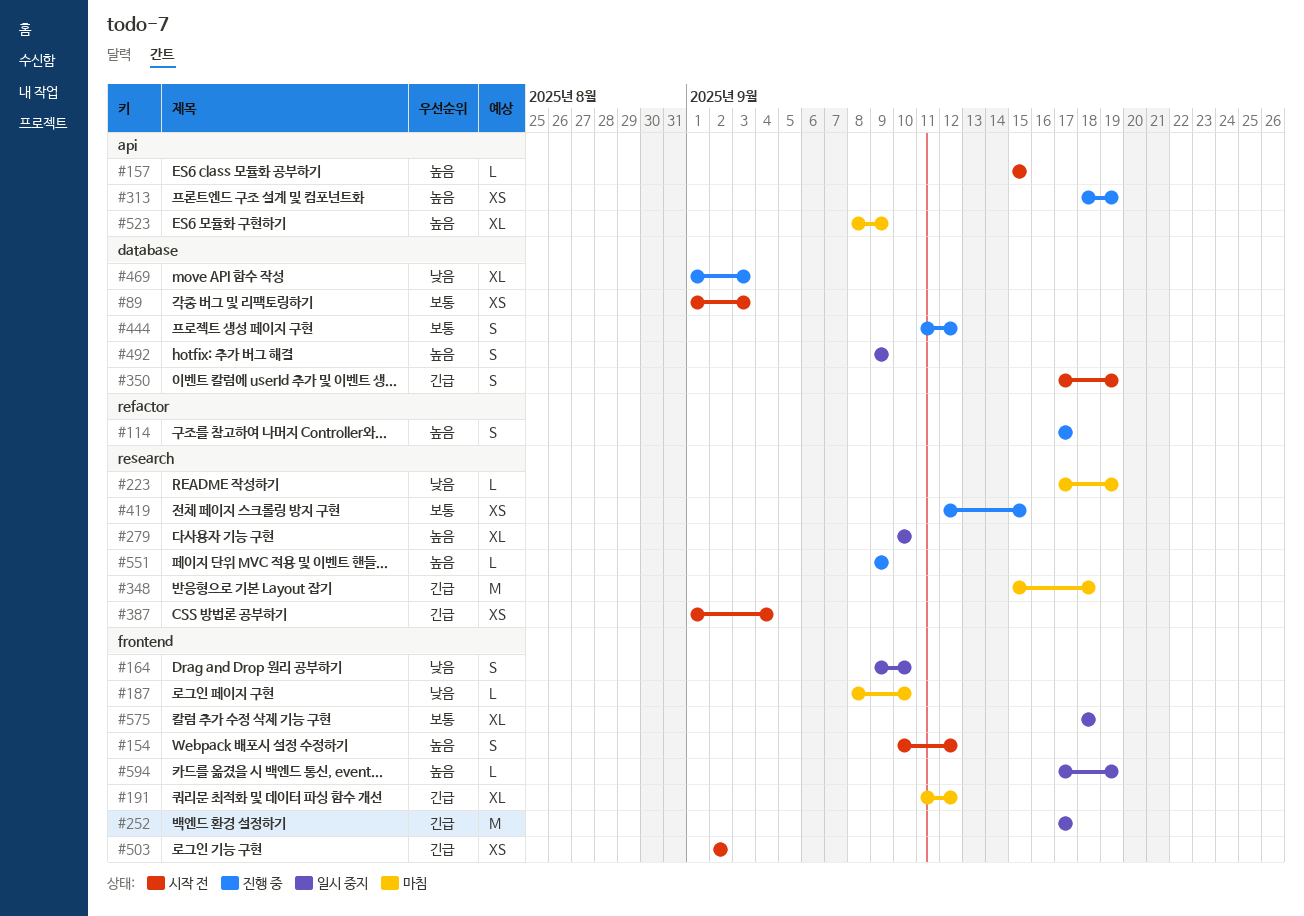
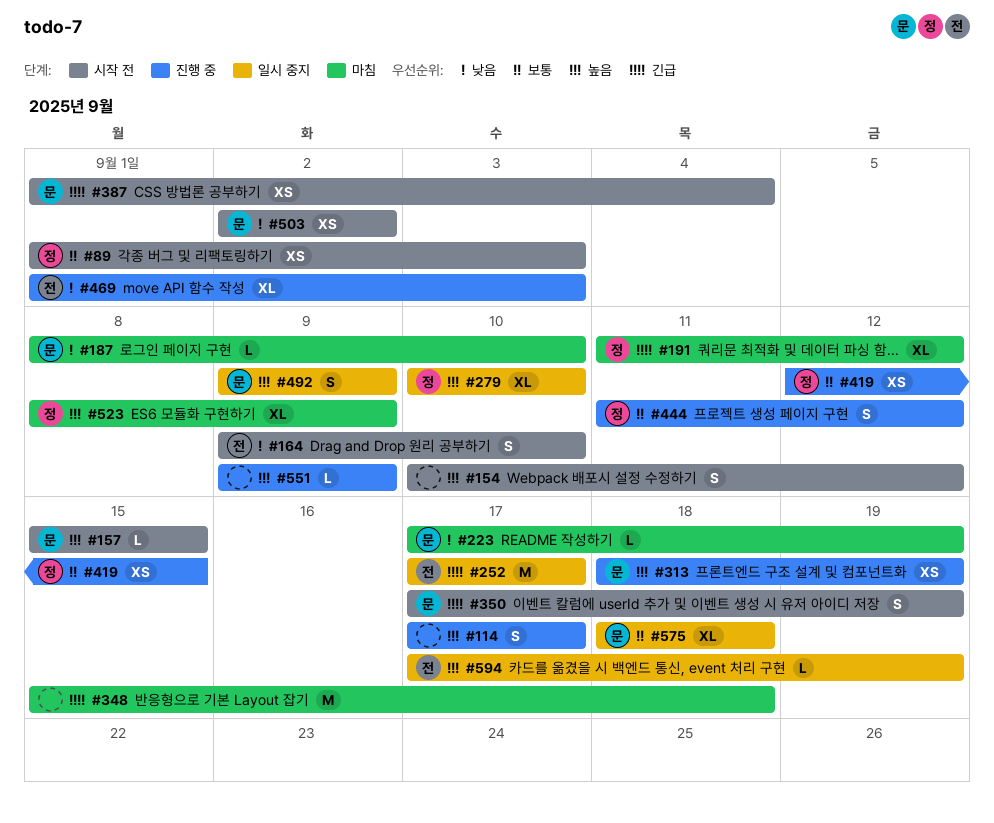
#164, status: 일시 중지 -> 시작 전
#503, priority: 긴급 -> 낮음

